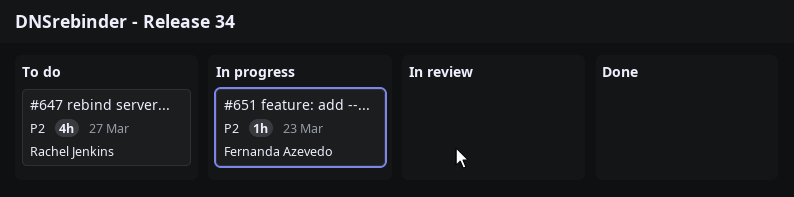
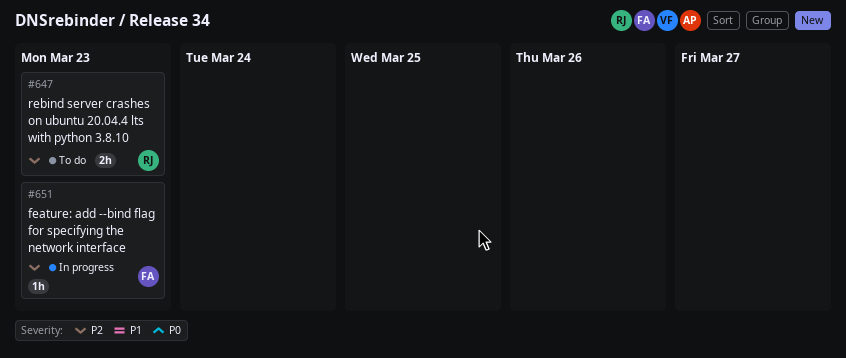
#647, estimate: 4h -> 2h
#647, due: Mar 27 -> Mar 23

